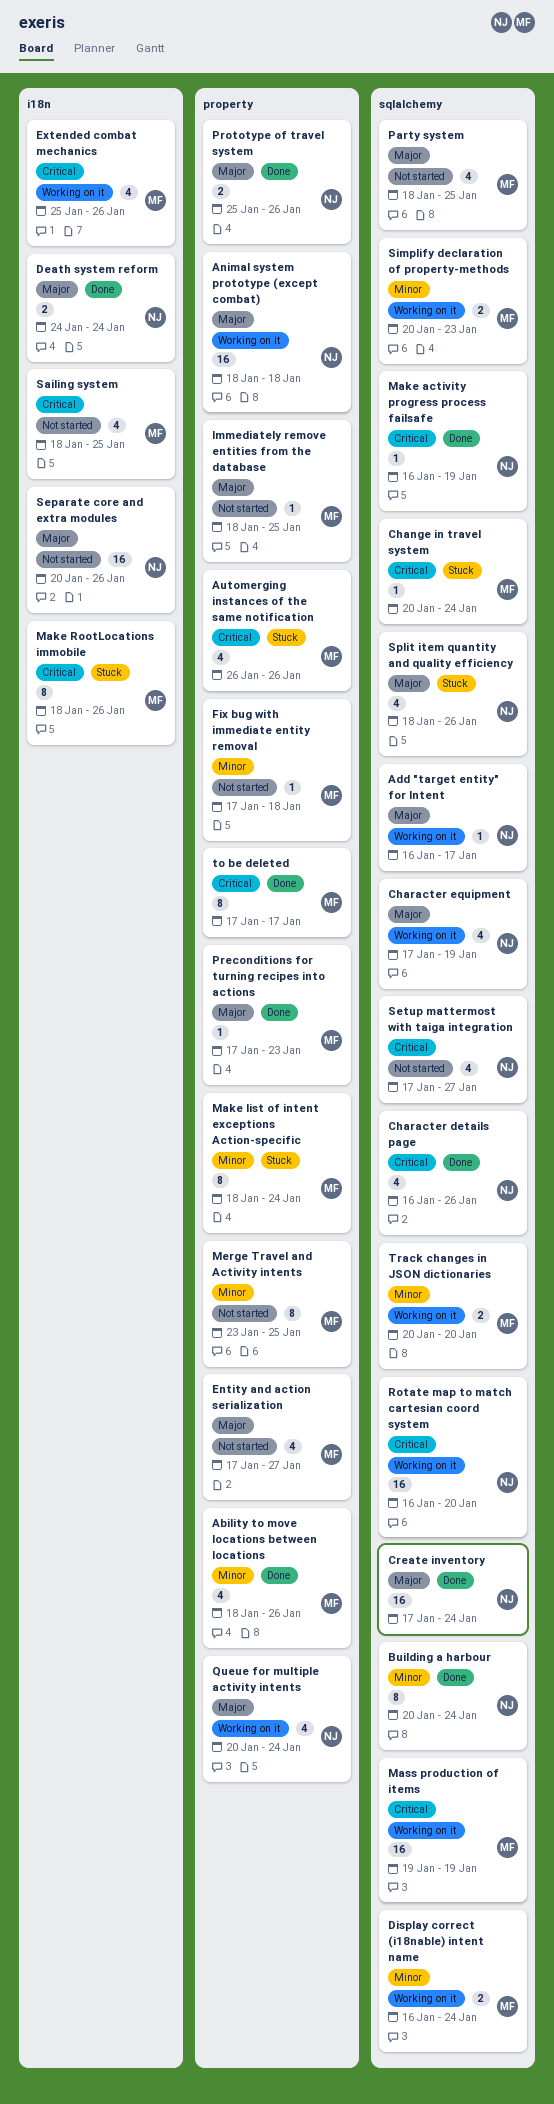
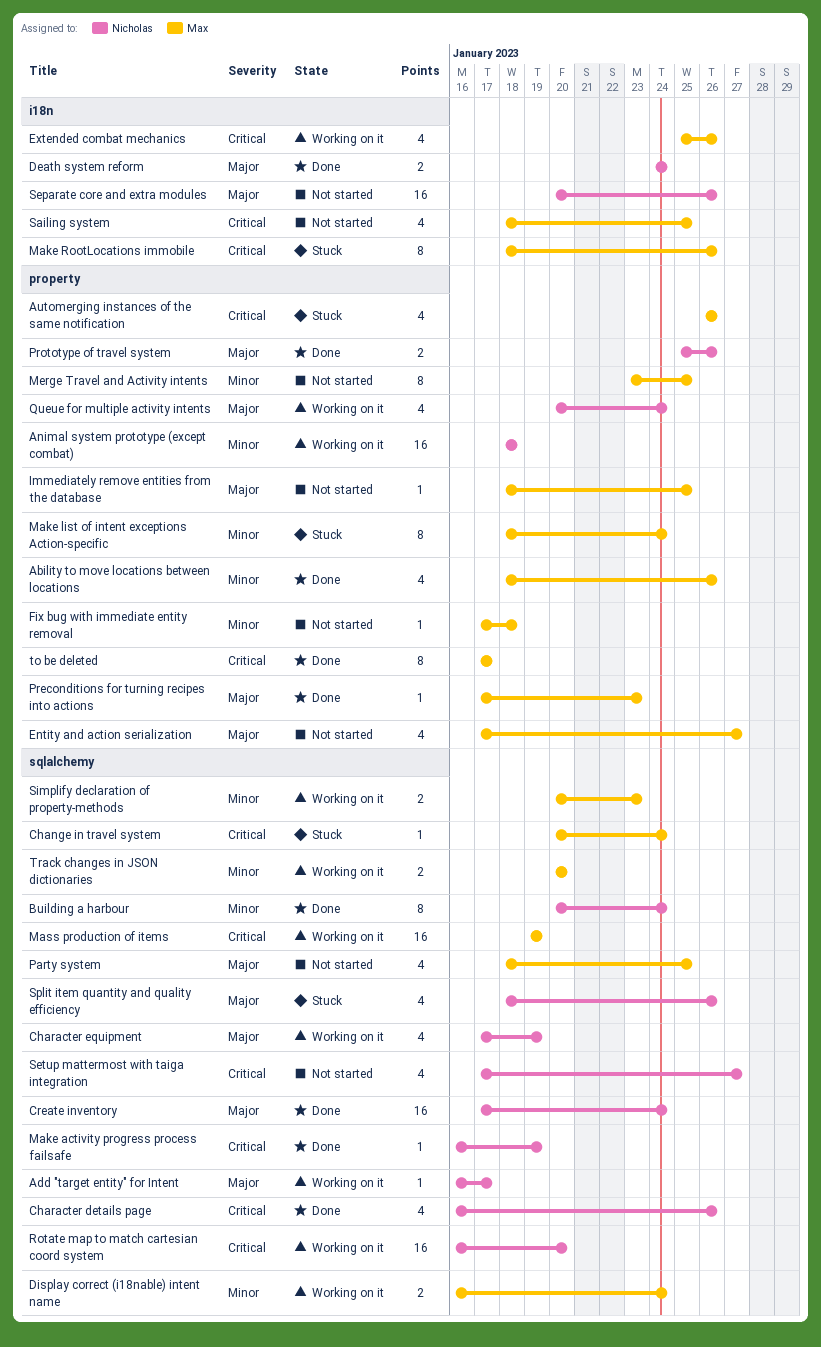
Animal system prototype (except combat), priority: Major -> Minor

